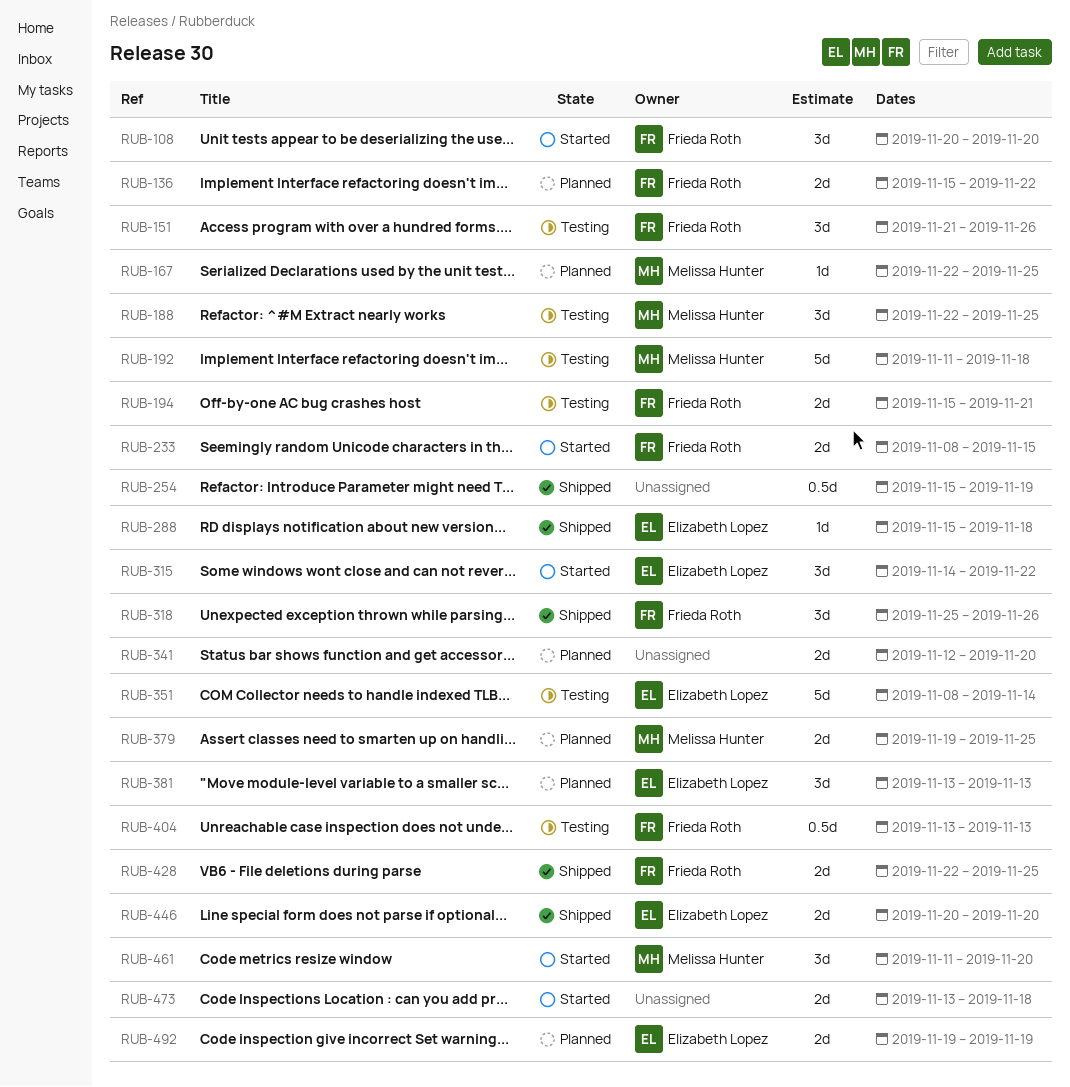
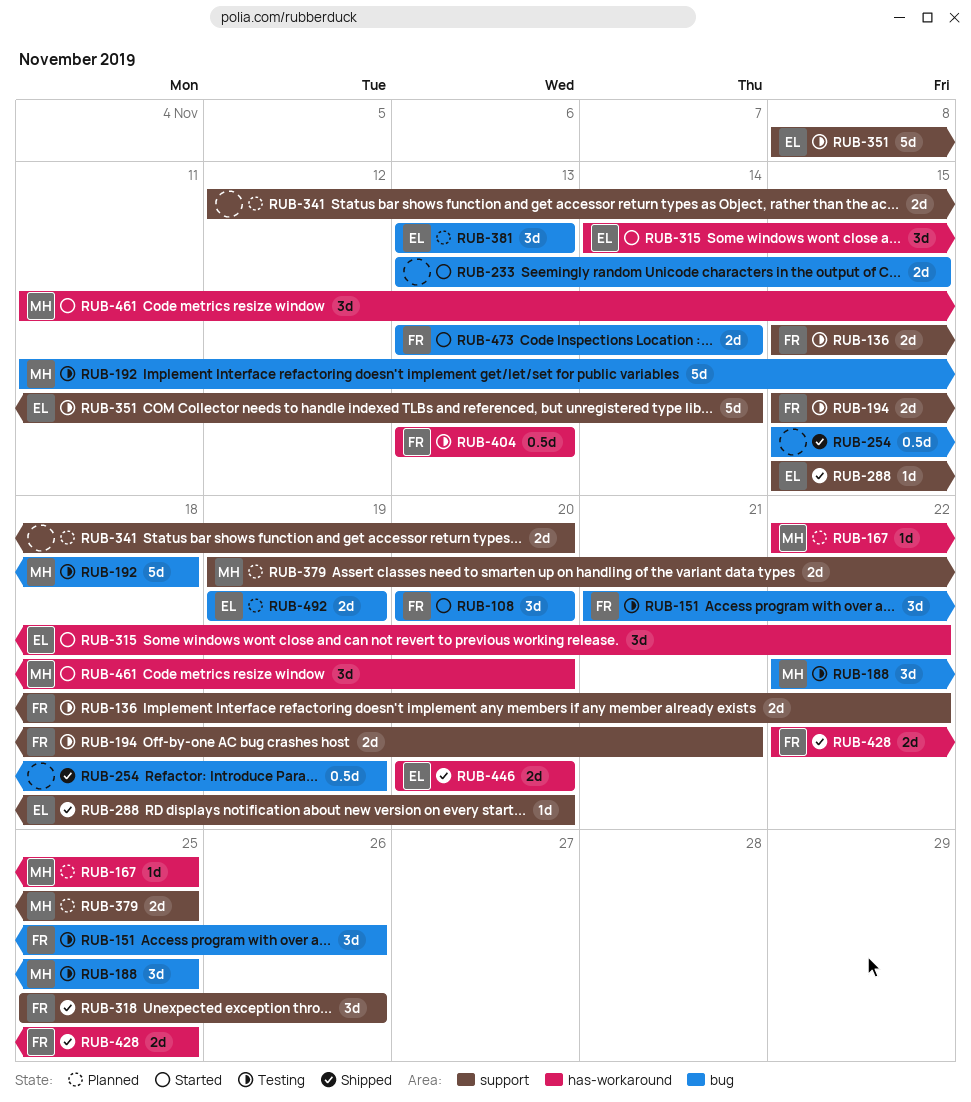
RUB-136, status: Planned -> Testing
RUB-233, owner: Frieda Roth -> none
RUB-233, start: Nov 8 -> Nov 13
RUB-288, due: Nov 18 -> Nov 20
RUB-473, owner: none -> Frieda Roth
RUB-473, due: Nov 18 -> Nov 14

